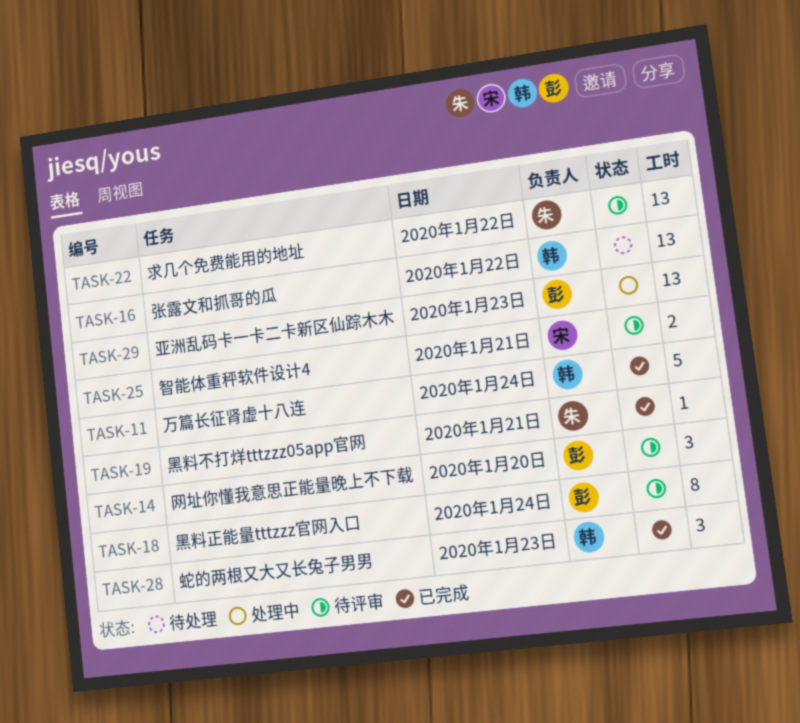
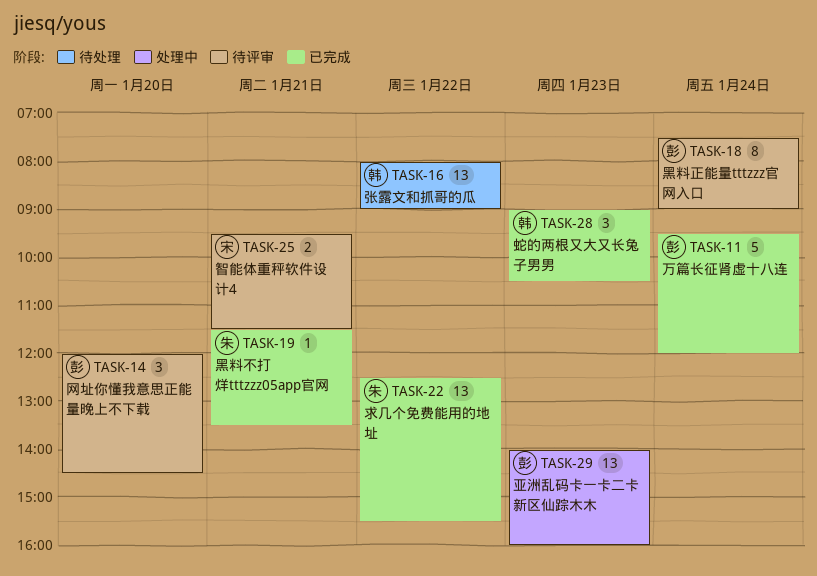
TASK-11, owner: 韩 -> 彭
TASK-22, status: 待评审 -> 已完成

